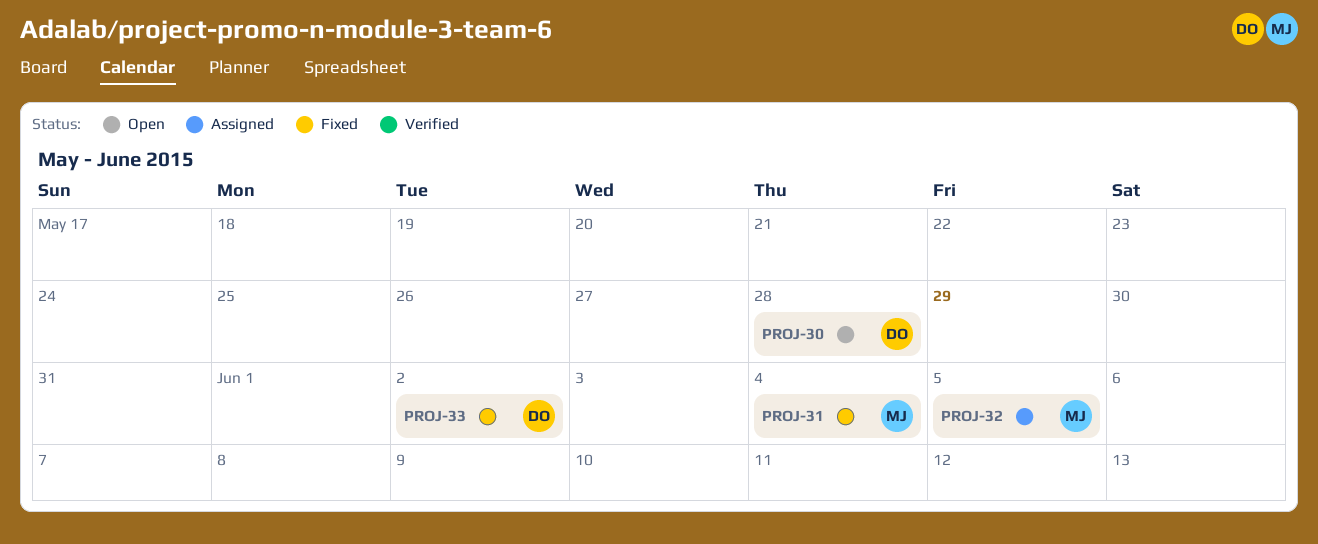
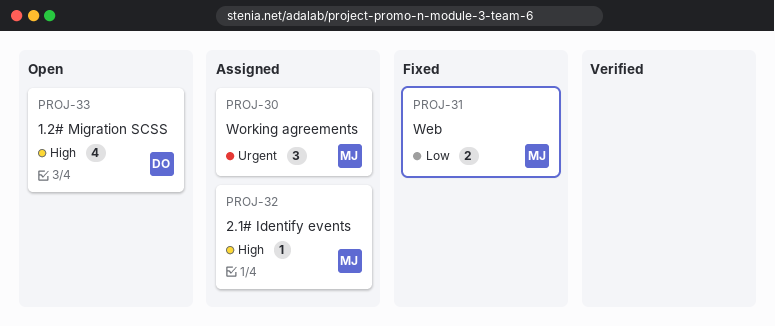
PROJ-30, status: Open -> Assigned
PROJ-30, owner: DO -> MJ
PROJ-33, status: Fixed -> Open

